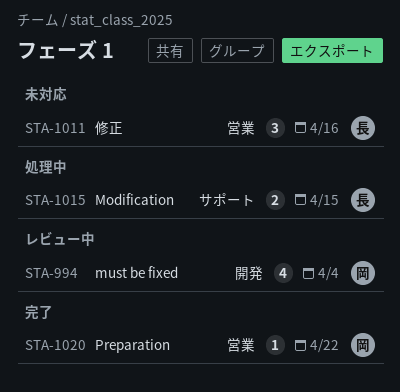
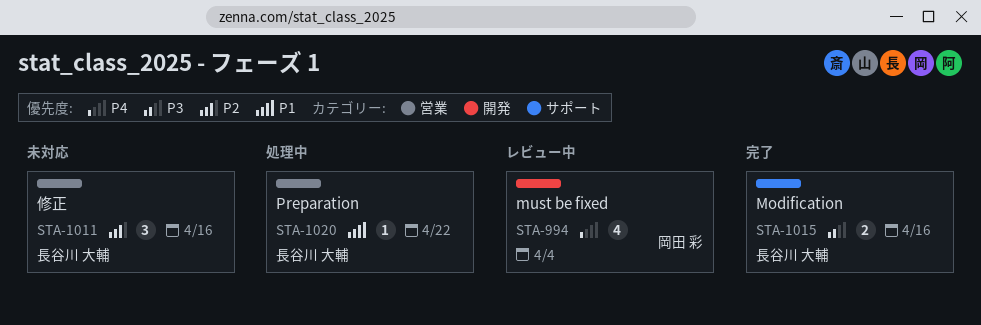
STA-1015, status: 処理中 -> 完了
STA-1015, due: Apr 15 -> Apr 16
STA-1020, status: 完了 -> 処理中
STA-1020, owner: 岡田 彩 -> 長谷川 大輔

